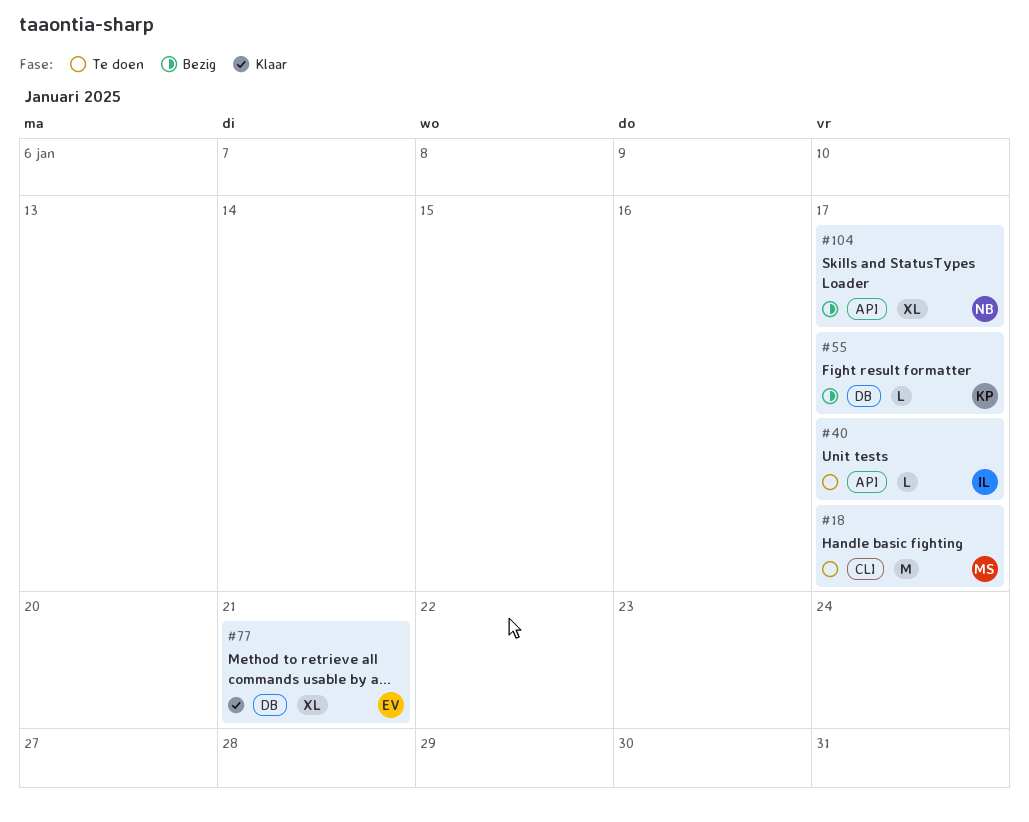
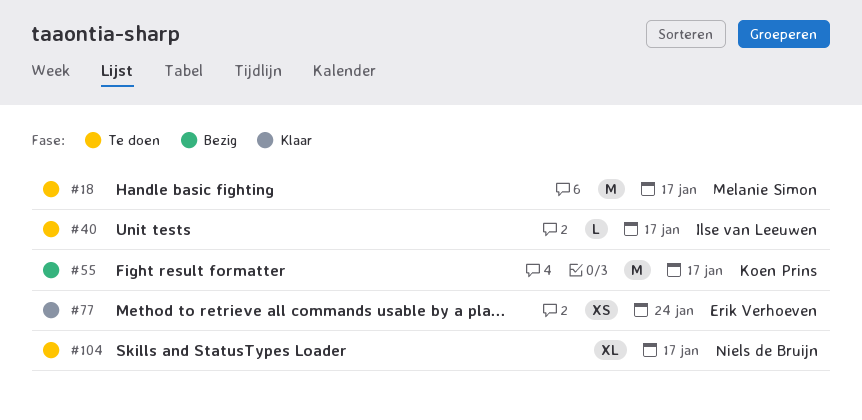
#55, estimate: L -> M
#77, estimate: XL -> XS
#77, due: Jan 21 -> Jan 24
#104, status: Bezig -> Te doen

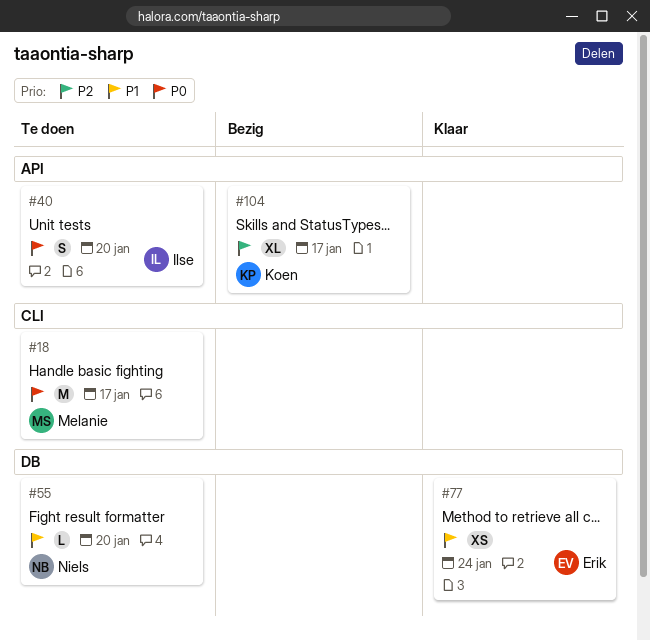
#40, estimate: L -> S
#40, due: Jan 17 -> Jan 20
#55, status: Bezig -> Te doen
#55, owner: Koen Prins -> Niels de Bruijn
#55, estimate: M -> L
#55, due: Jan 17 -> Jan 20
#104, status: Te doen -> Bezig
#104, owner: Niels de Bruijn -> Koen Prins

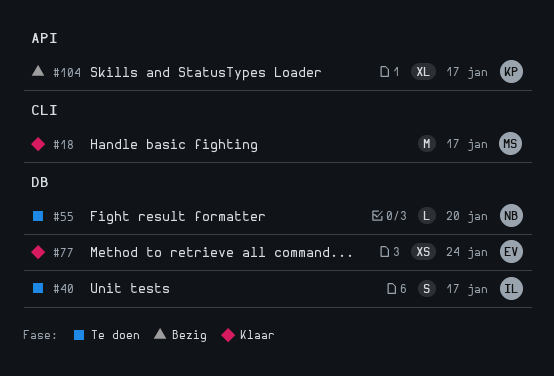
#18, status: Te doen -> Klaar
#40, label: API -> DB
#40, due: Jan 20 -> Jan 17

